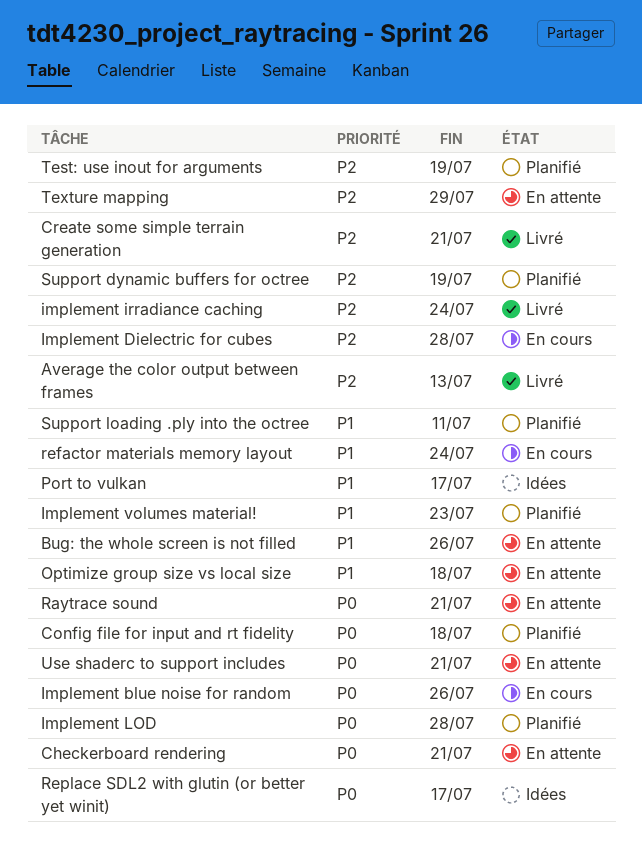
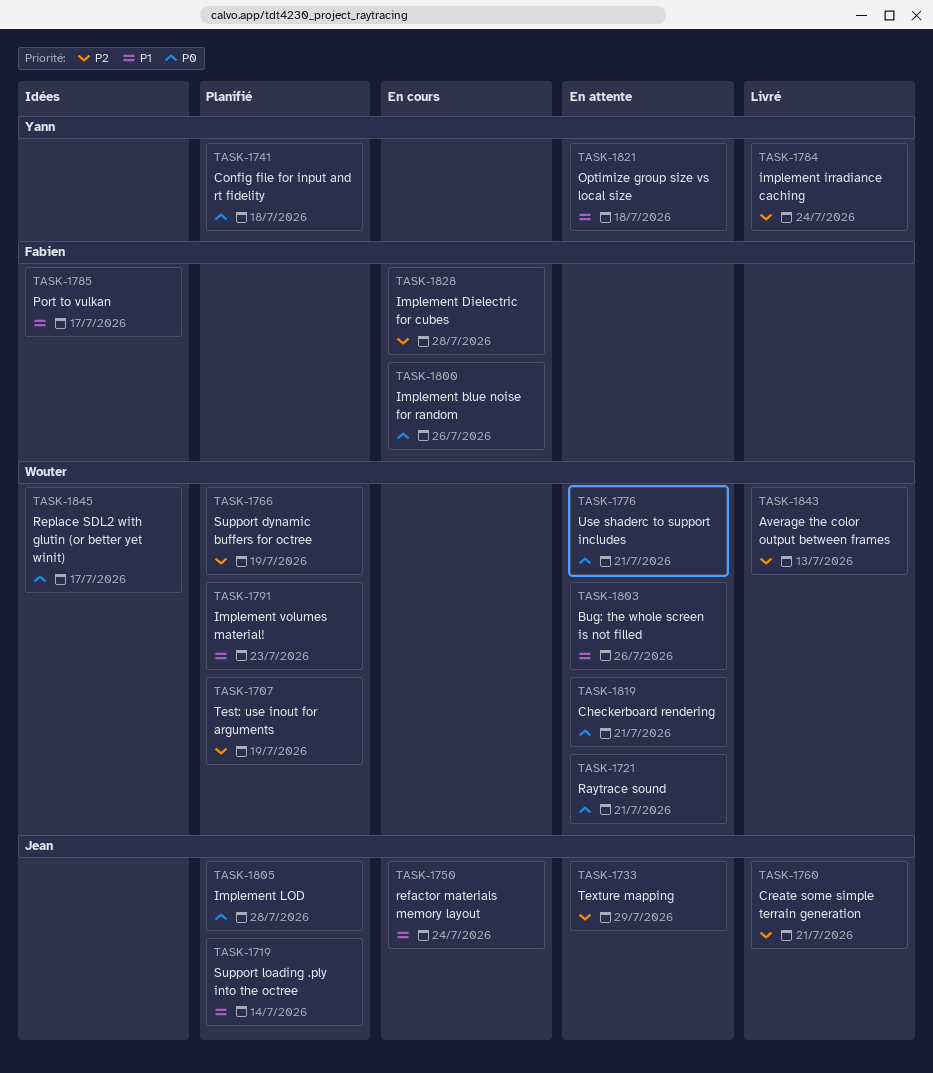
Support loading .ply into the octree, due: Jul 11 -> Jul 14

